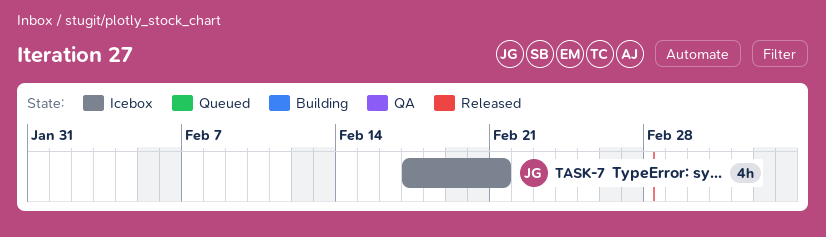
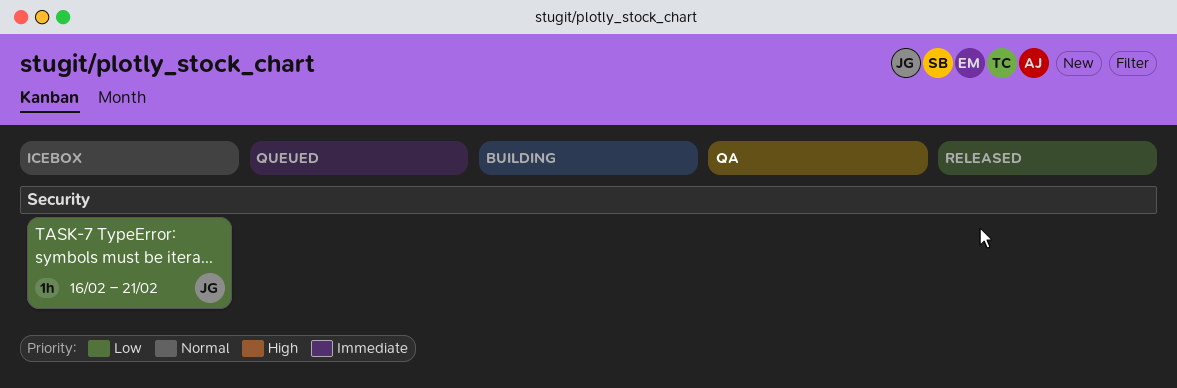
TASK-7, estimate: 4h -> 1h
TASK-7, start: Feb 17 -> Feb 16

